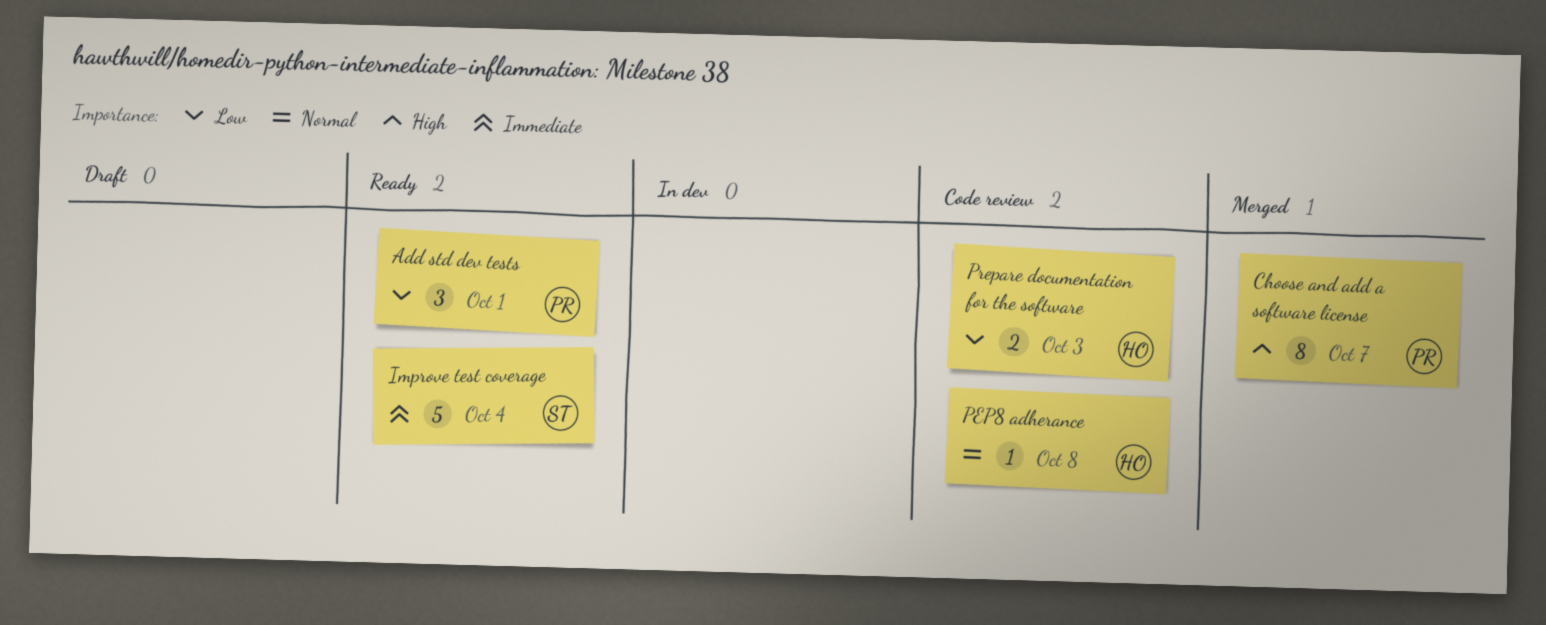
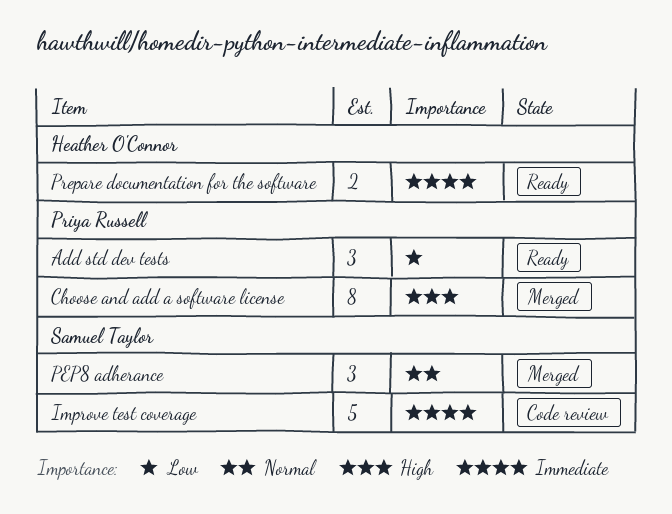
Improve test coverage, status: Ready -> Code review
PEP8 adherance, status: Code review -> Merged
PEP8 adherance, owner: Heather O'Connor -> Samuel Taylor
PEP8 adherance, estimate: 1 -> 3
Prepare documentation for the software, status: Code review -> Ready
Prepare documentation for the software, priority: Low -> Immediate

